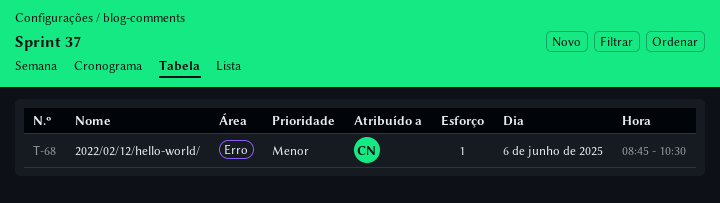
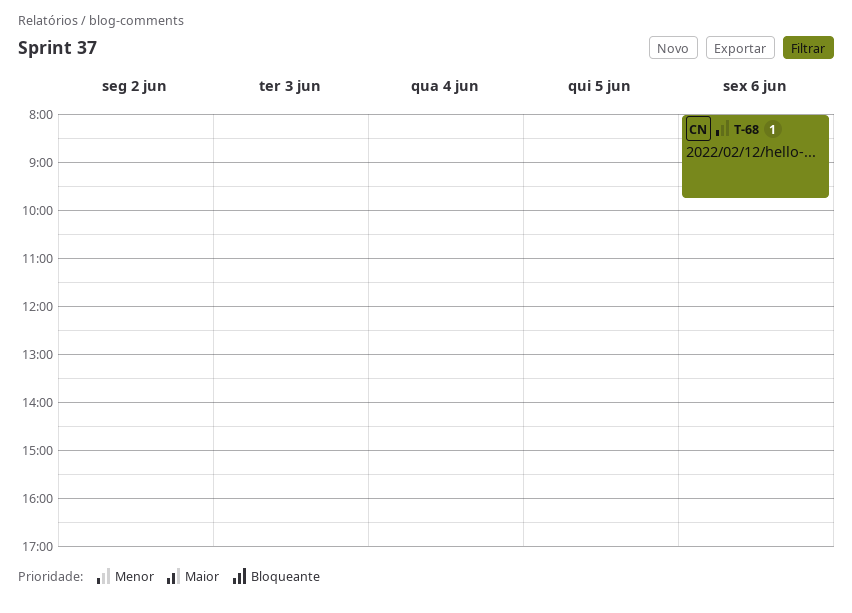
T-68, begins: 08:45 -> 08:00
T-68, ends: 10:30 -> 09:45

